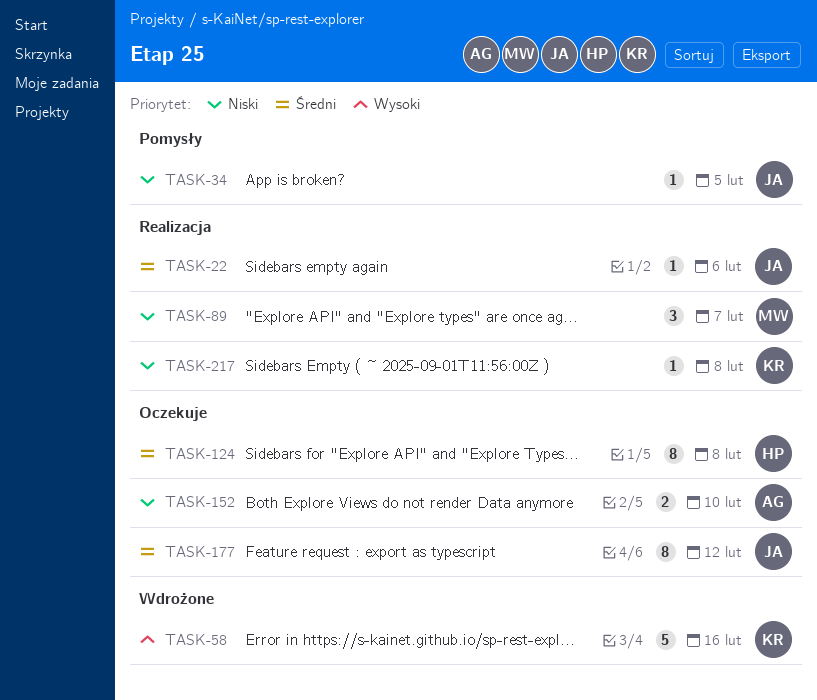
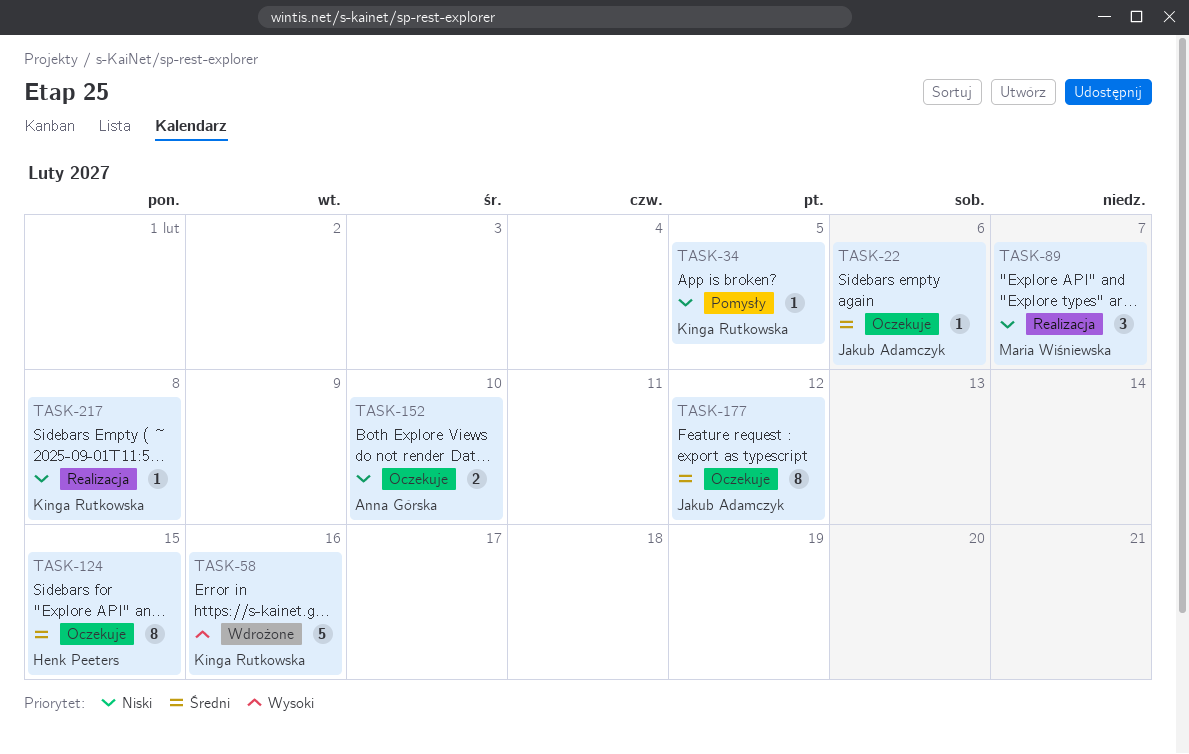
TASK-22, status: Realizacja -> Oczekuje
TASK-34, owner: Jakub Adamczyk -> Kinga Rutkowska
TASK-124, due: Feb 8 -> Feb 15

